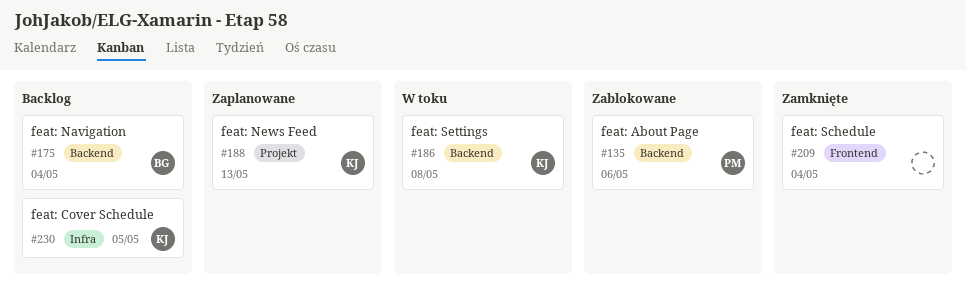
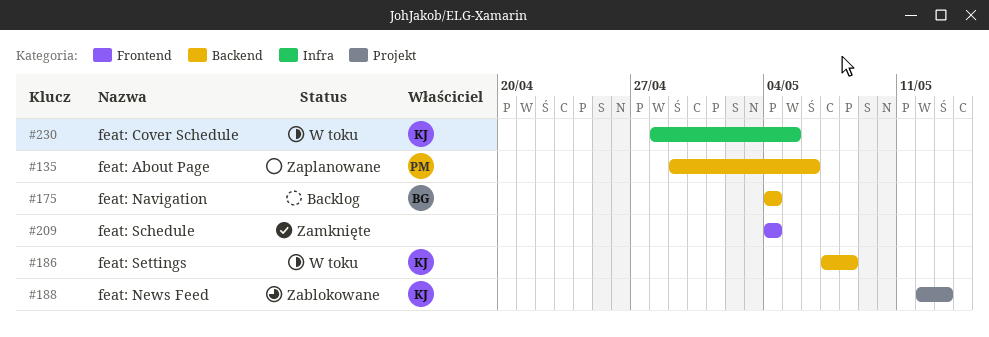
#135, status: Zablokowane -> Zaplanowane
#188, status: Zaplanowane -> Zablokowane
#230, status: Backlog -> W toku

